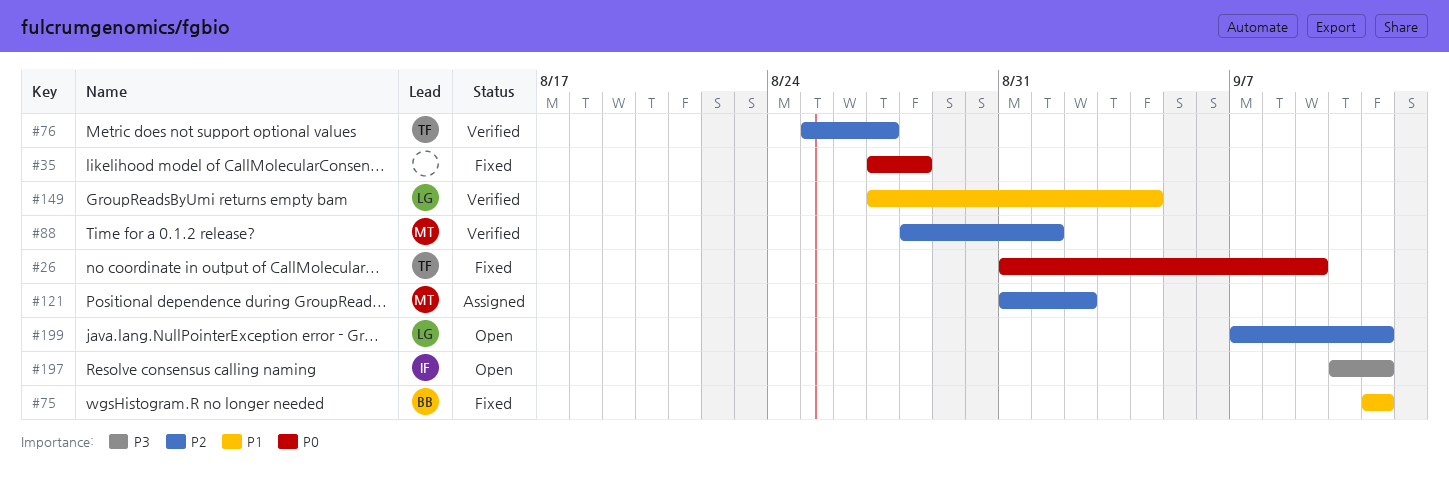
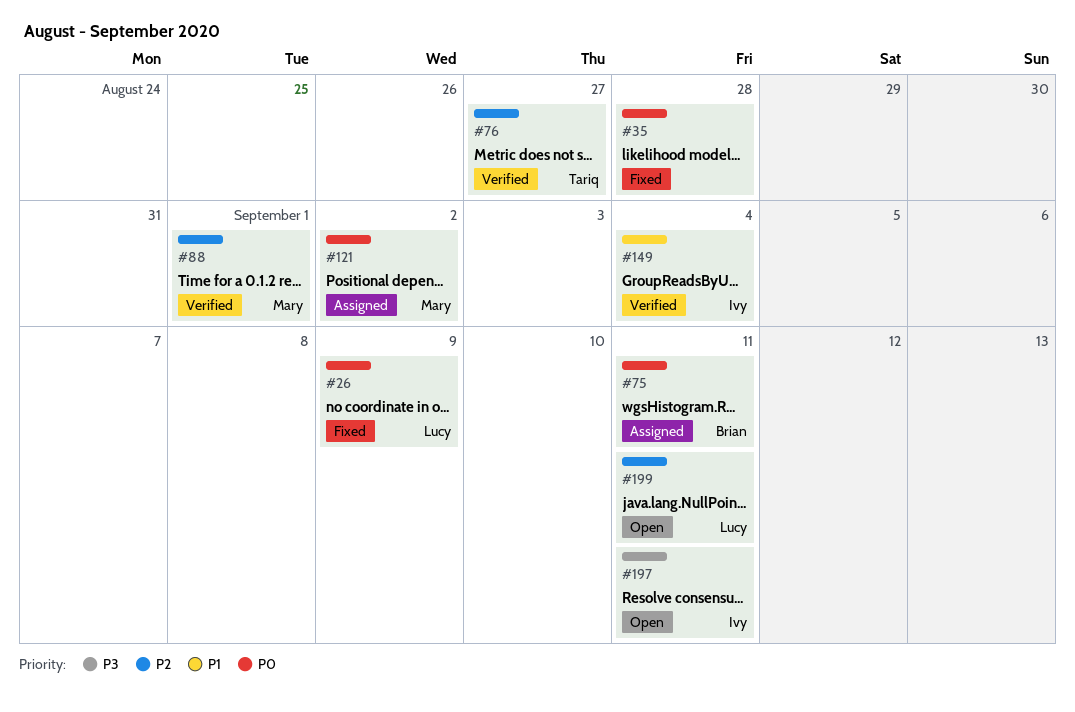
#26, owner: Tariq -> Lucy
#75, status: Fixed -> Assigned
#75, priority: P1 -> P0
#121, priority: P2 -> P0
#149, owner: Lucy -> Ivy

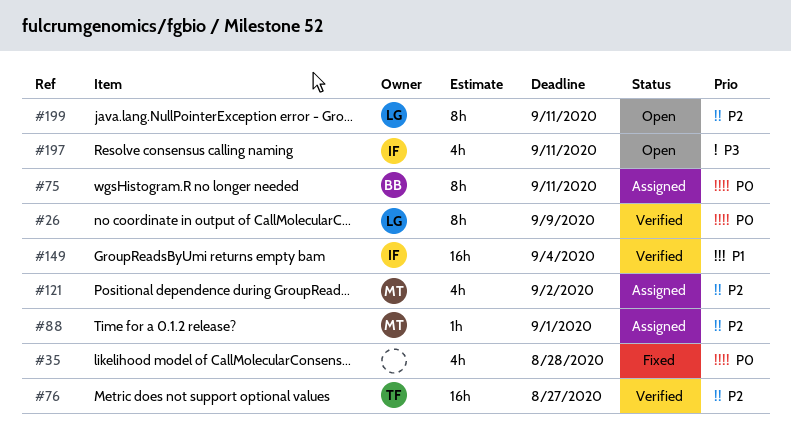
#26, status: Fixed -> Verified
#88, status: Verified -> Assigned
#121, priority: P0 -> P2

